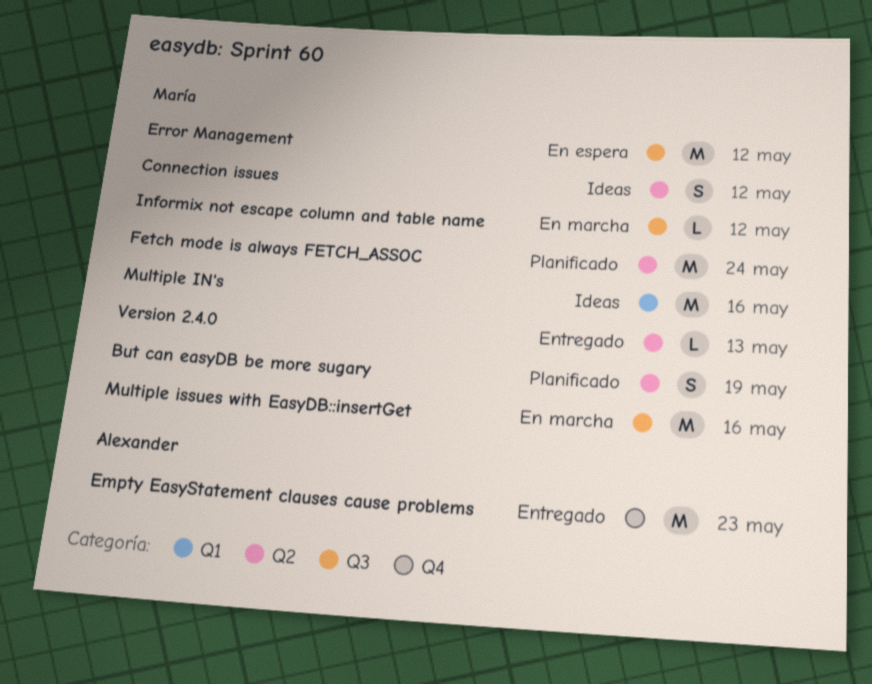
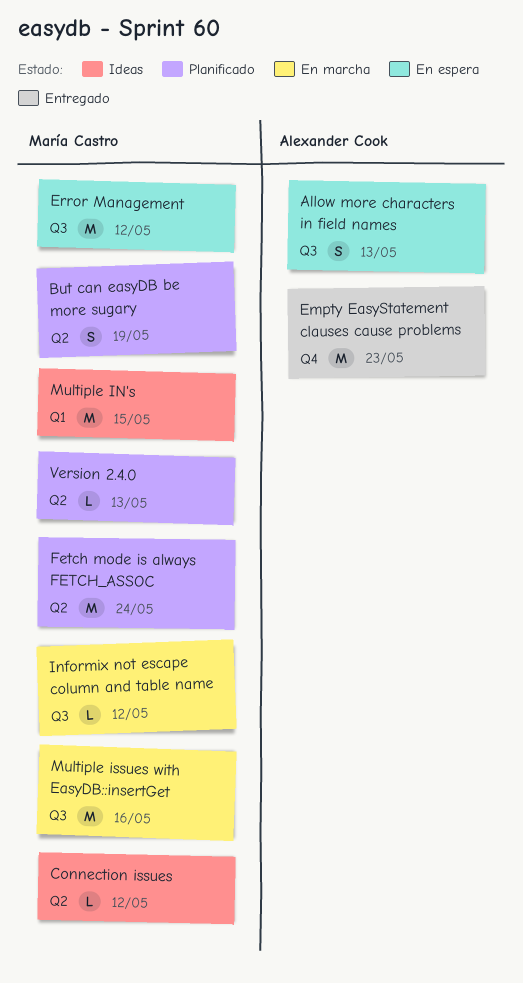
Allow more characters in field names: none -> present
Connection issues, estimate: S -> L
Multiple IN's, due: May 16 -> May 15
Version 2.4.0, status: Entregado -> Planificado

